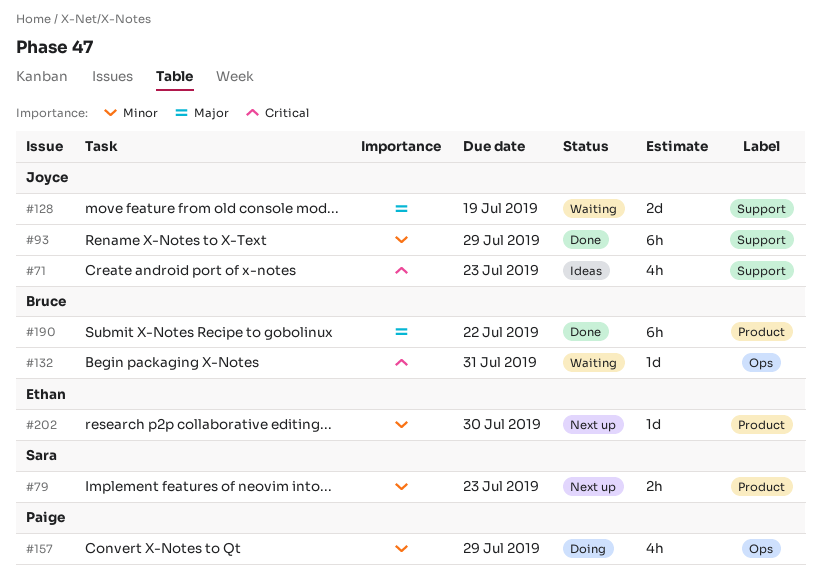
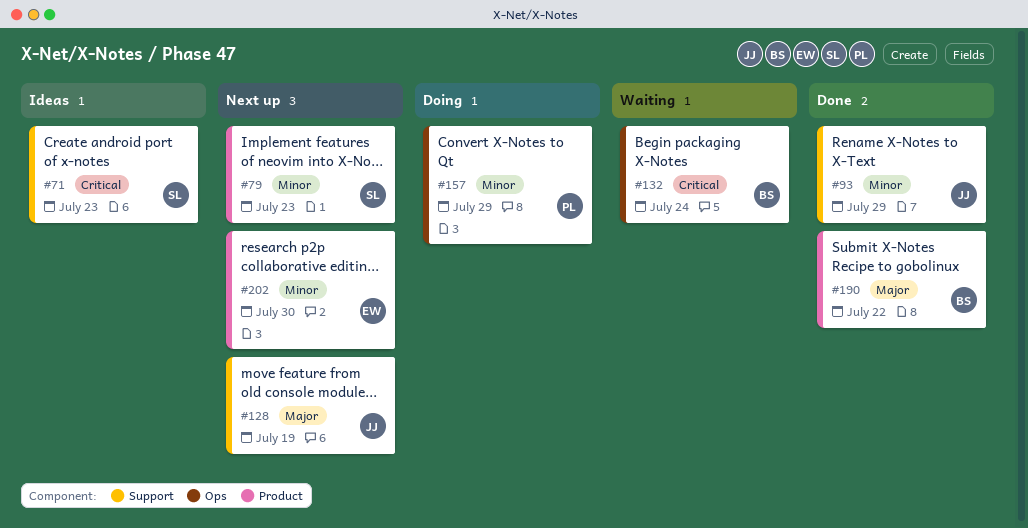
#71, owner: Joyce -> Sara
#128, status: Waiting -> Next up
#132, due: Jul 31 -> Jul 24

